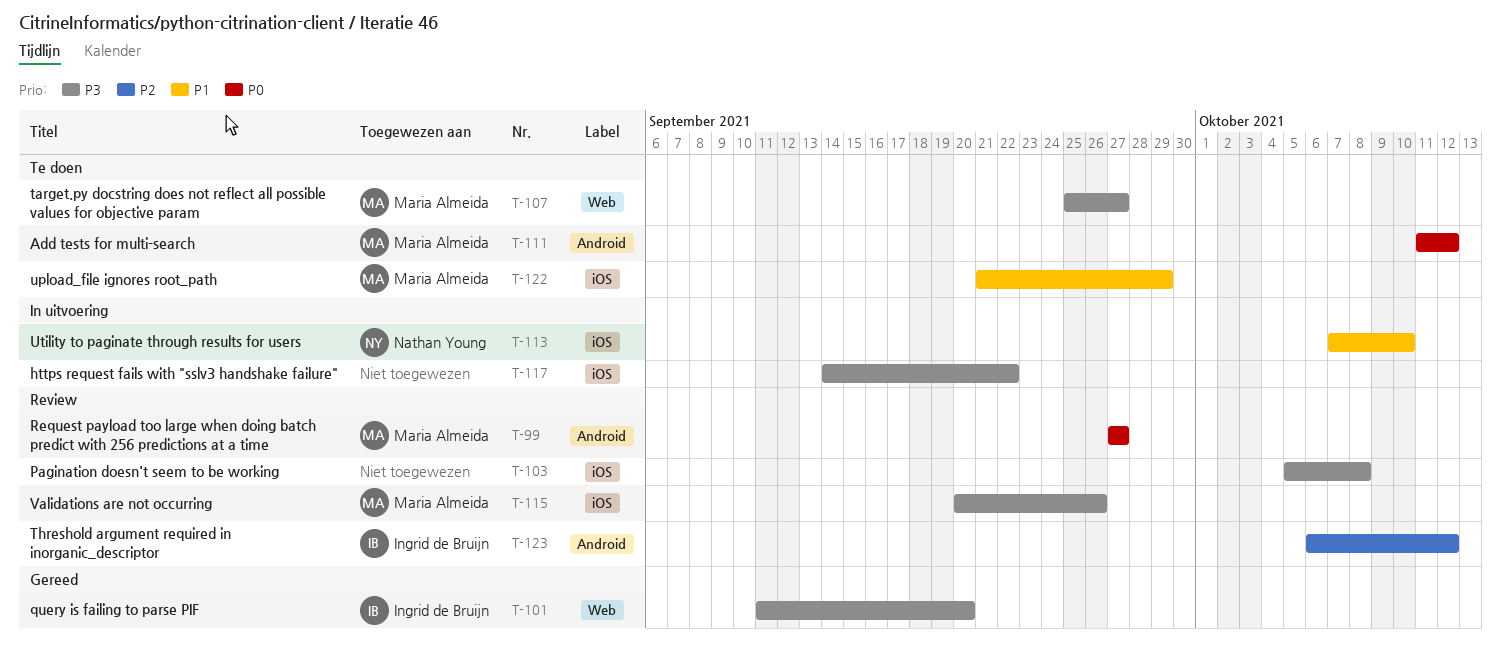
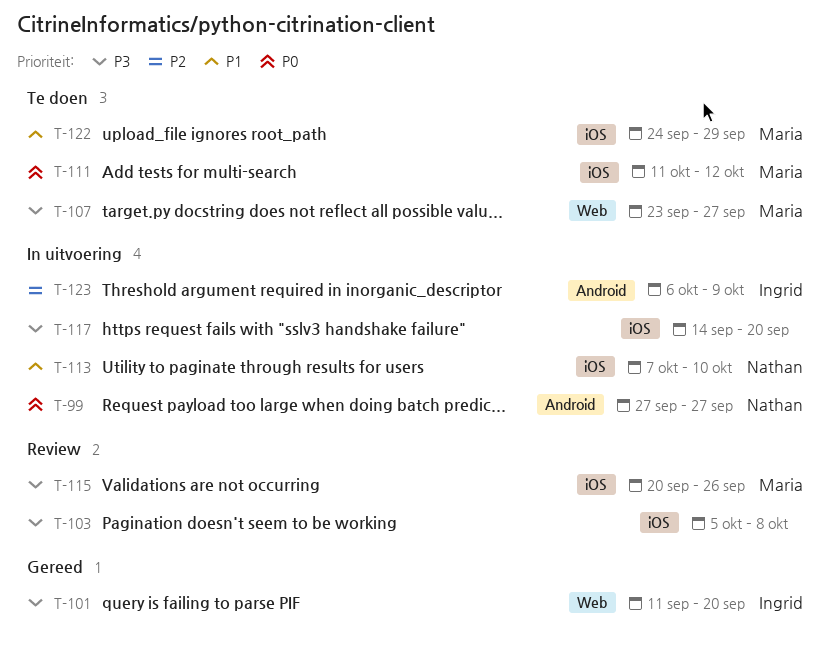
T-99, status: Review -> In uitvoering
T-99, owner: Maria Almeida -> Nathan Young
T-107, start: Sep 25 -> Sep 23
T-111, label: Android -> iOS
T-117, due: Sep 22 -> Sep 20
T-122, start: Sep 21 -> Sep 24
T-123, status: Review -> In uitvoering
T-123, due: Oct 12 -> Oct 9

